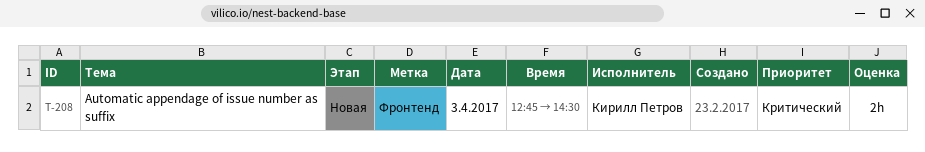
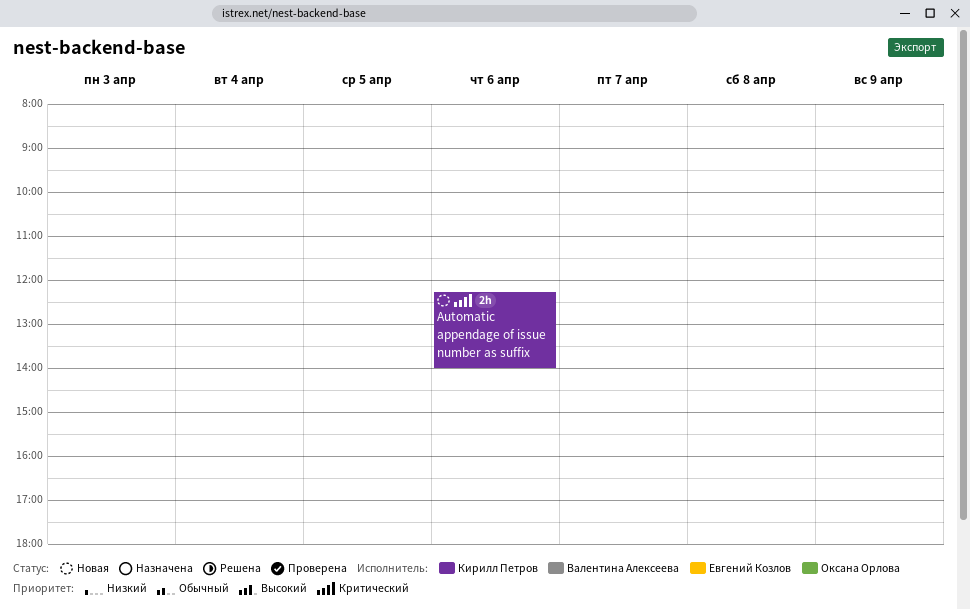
Automatic appendage of issue number as suffix, day: Apr 3 -> Apr 6
Automatic appendage of issue number as suffix, begins: 12:45 -> 12:15
Automatic appendage of issue number as suffix, ends: 14:30 -> 14:00

